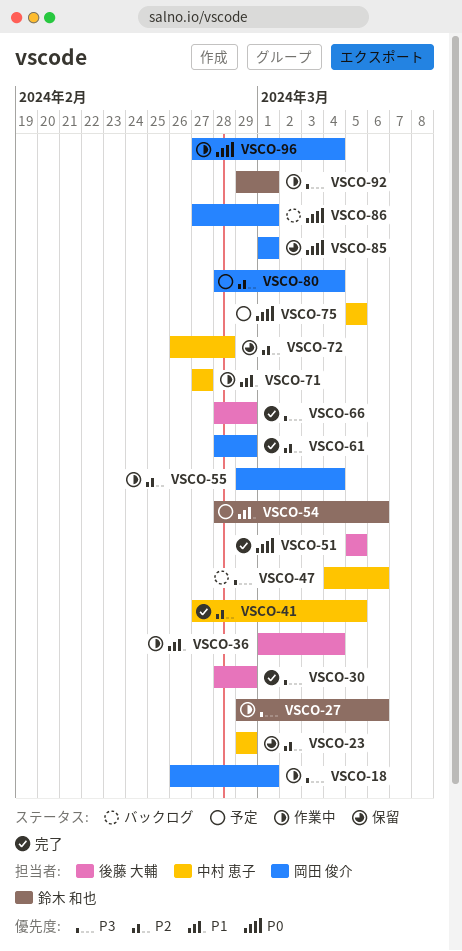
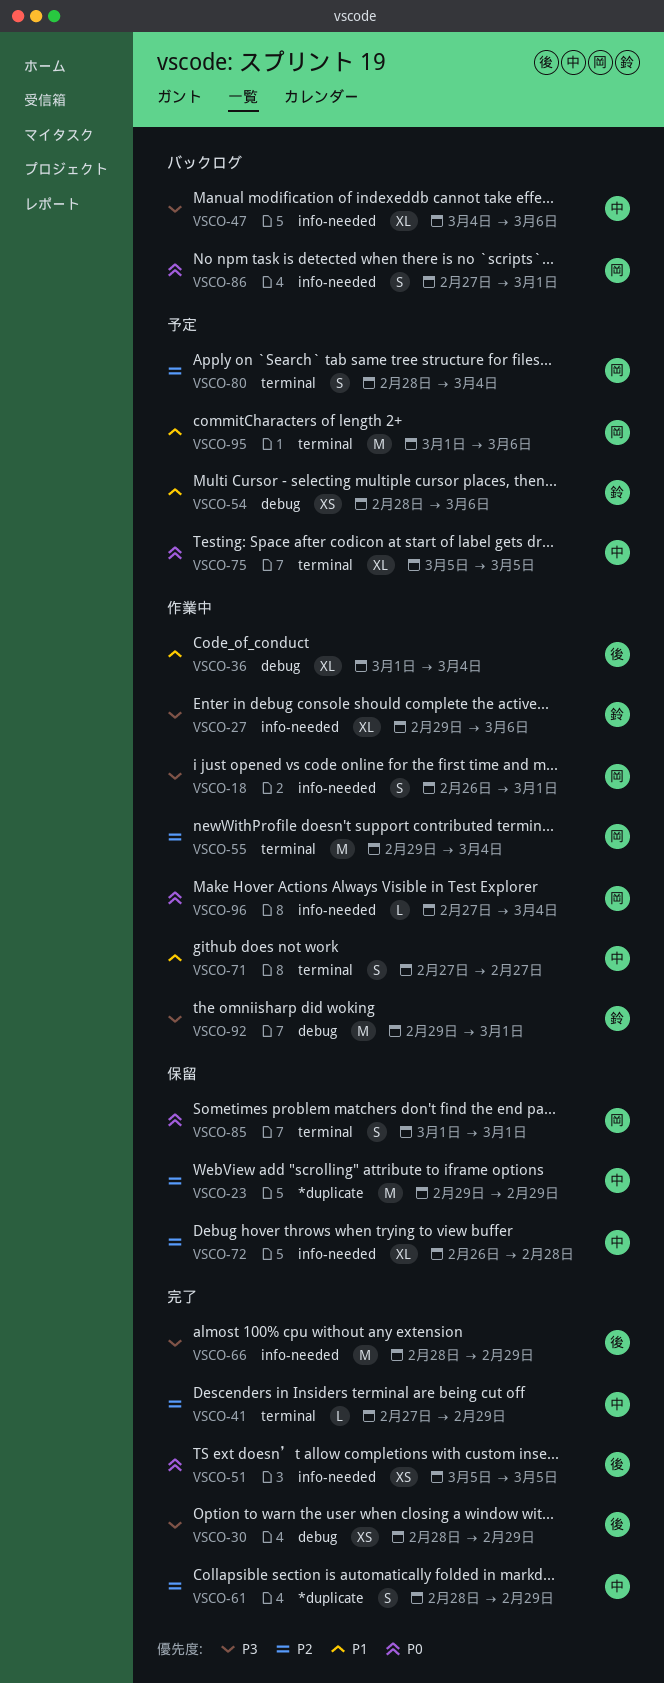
VSCO-41, due: Mar 5 -> Feb 29
VSCO-61, owner: 岡田 俊介 -> 中村 恵子
VSCO-95: none -> present

